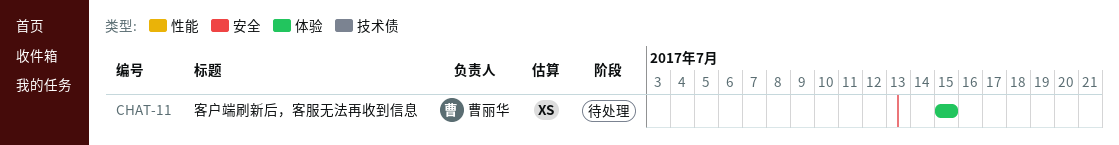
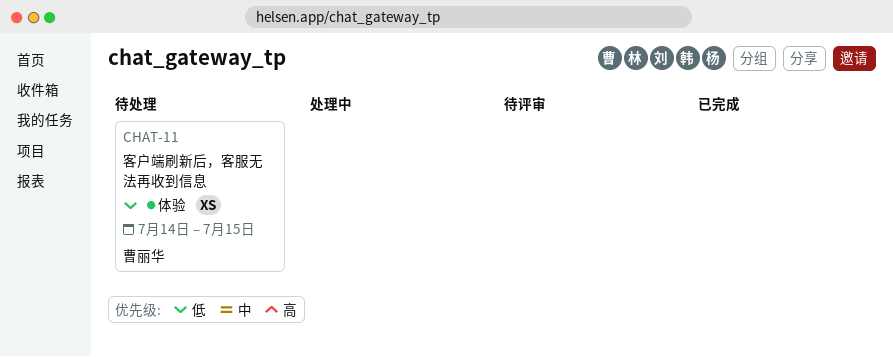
CHAT-11, start: Jul 15 -> Jul 14

